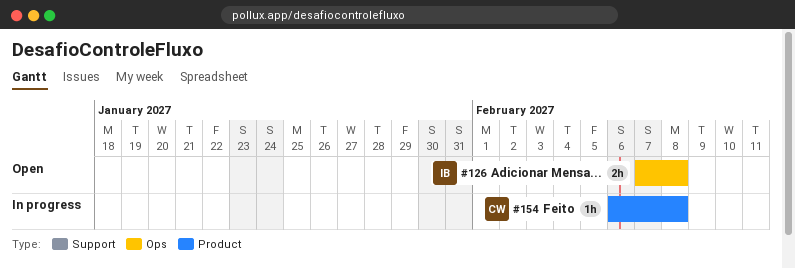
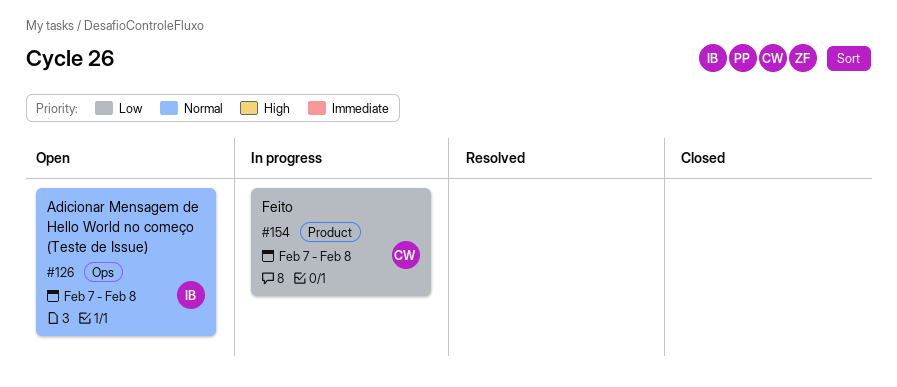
#154, start: Feb 6 -> Feb 7

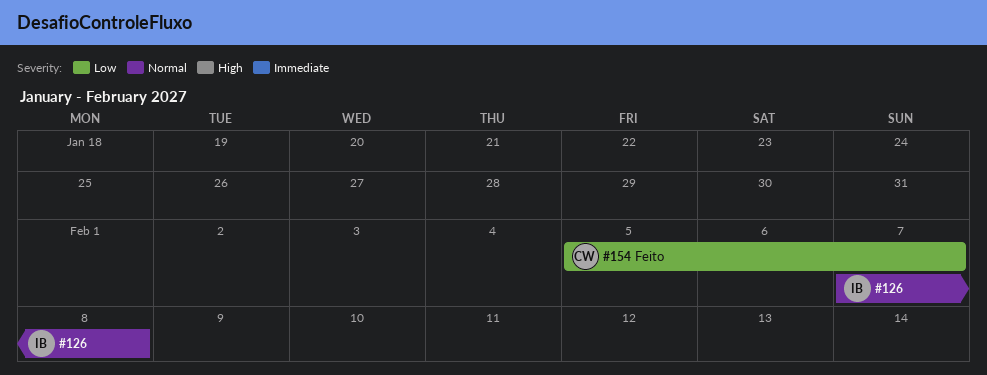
#154, start: Feb 7 -> Feb 5
#154, due: Feb 8 -> Feb 7

